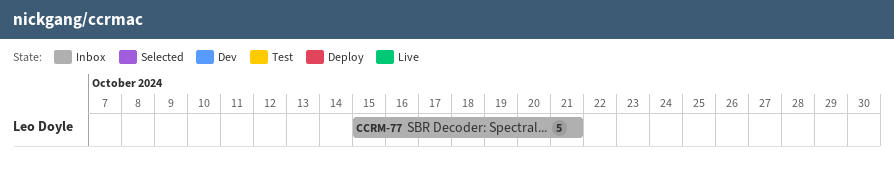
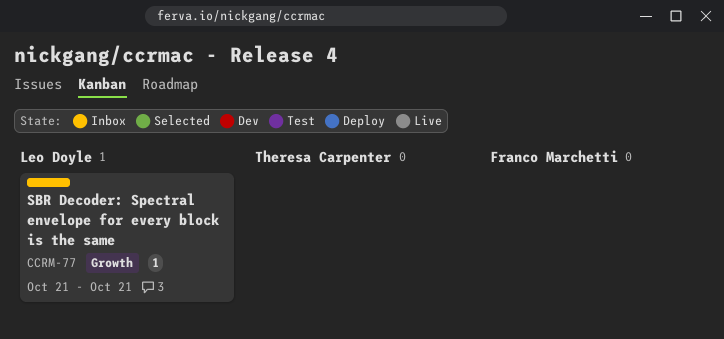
CCRM-77, estimate: 5 -> 1
CCRM-77, start: Oct 15 -> Oct 21

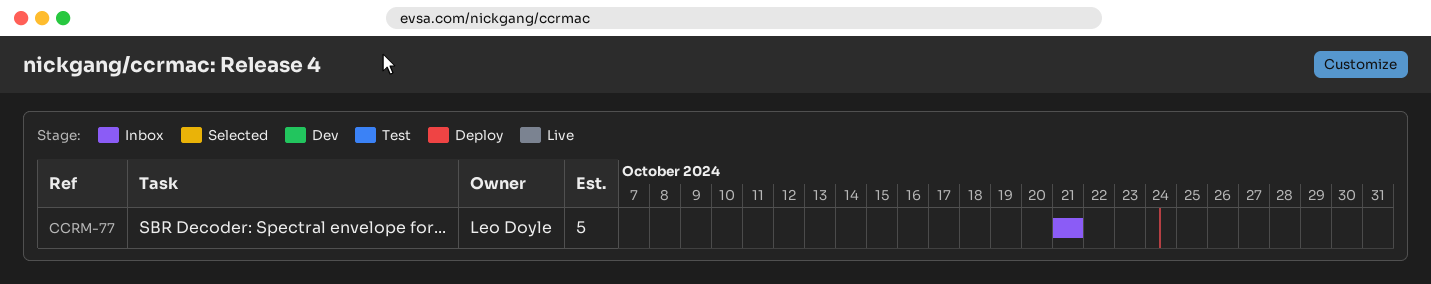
CCRM-77, estimate: 1 -> 5

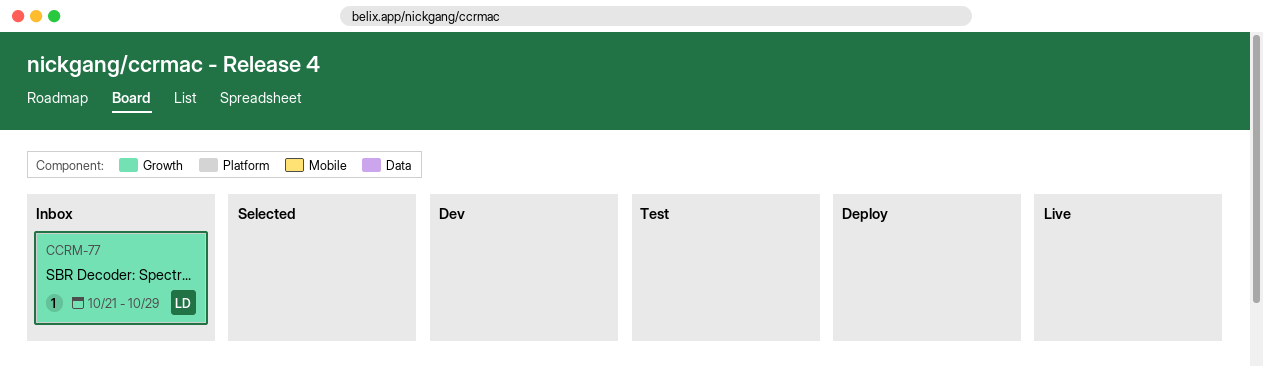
CCRM-77, estimate: 5 -> 1
CCRM-77, due: Oct 21 -> Oct 29

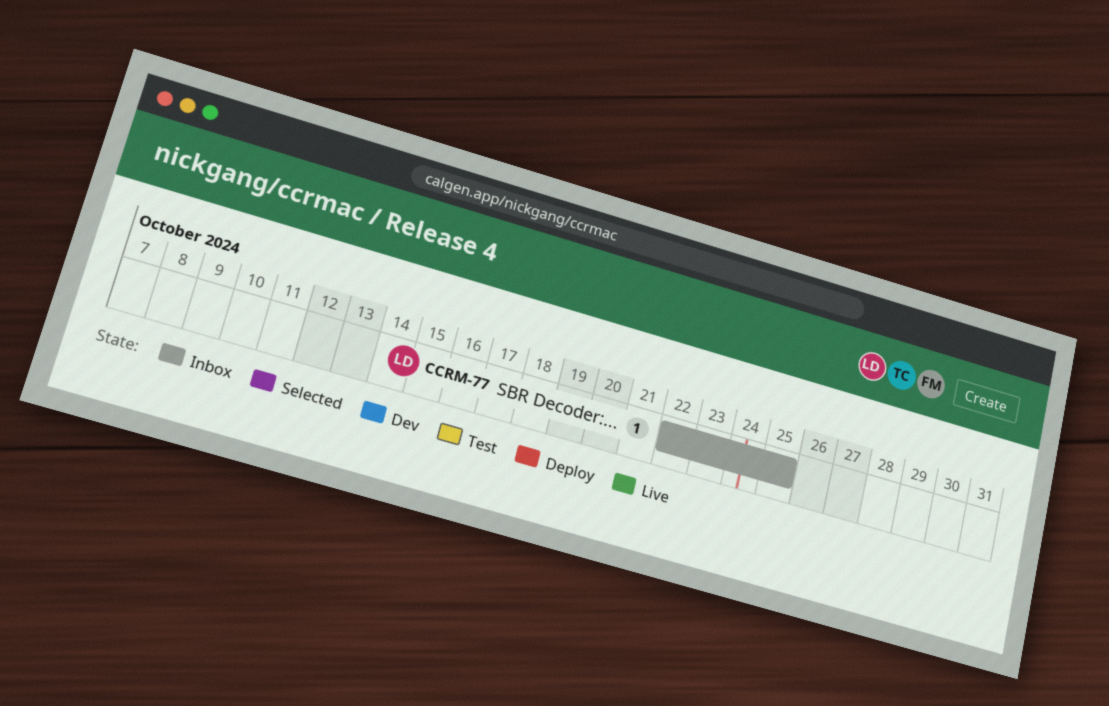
CCRM-77, start: Oct 21 -> Oct 22
CCRM-77, due: Oct 29 -> Oct 25

